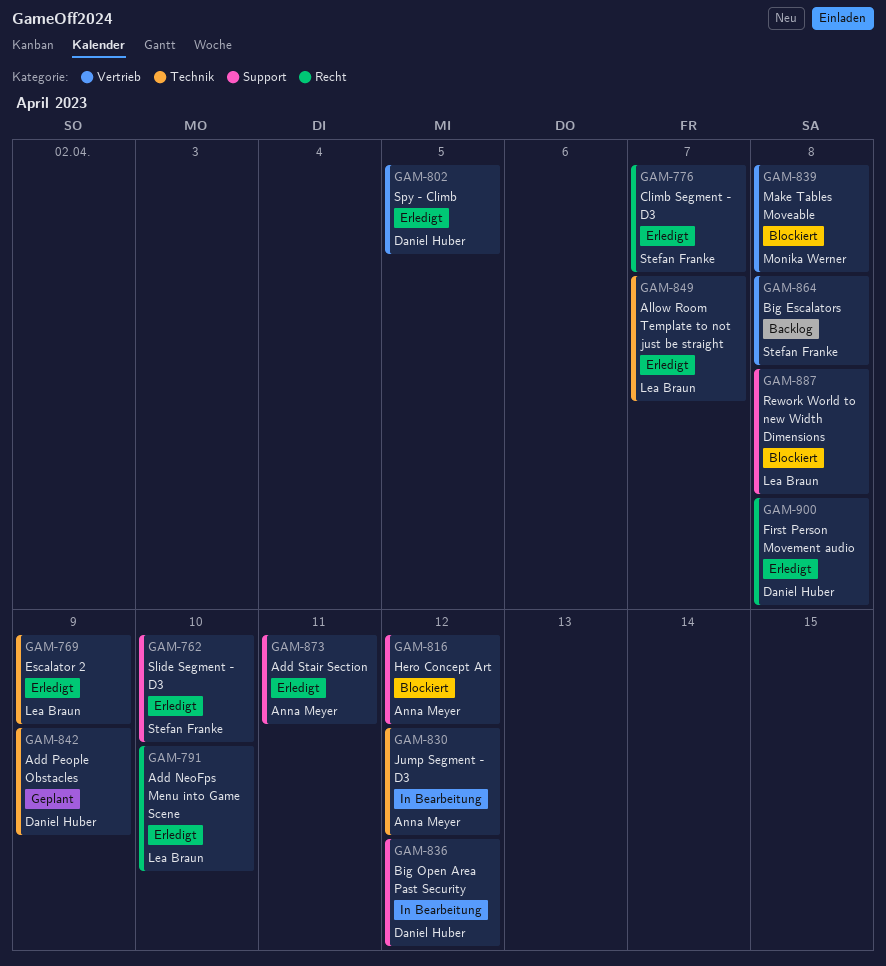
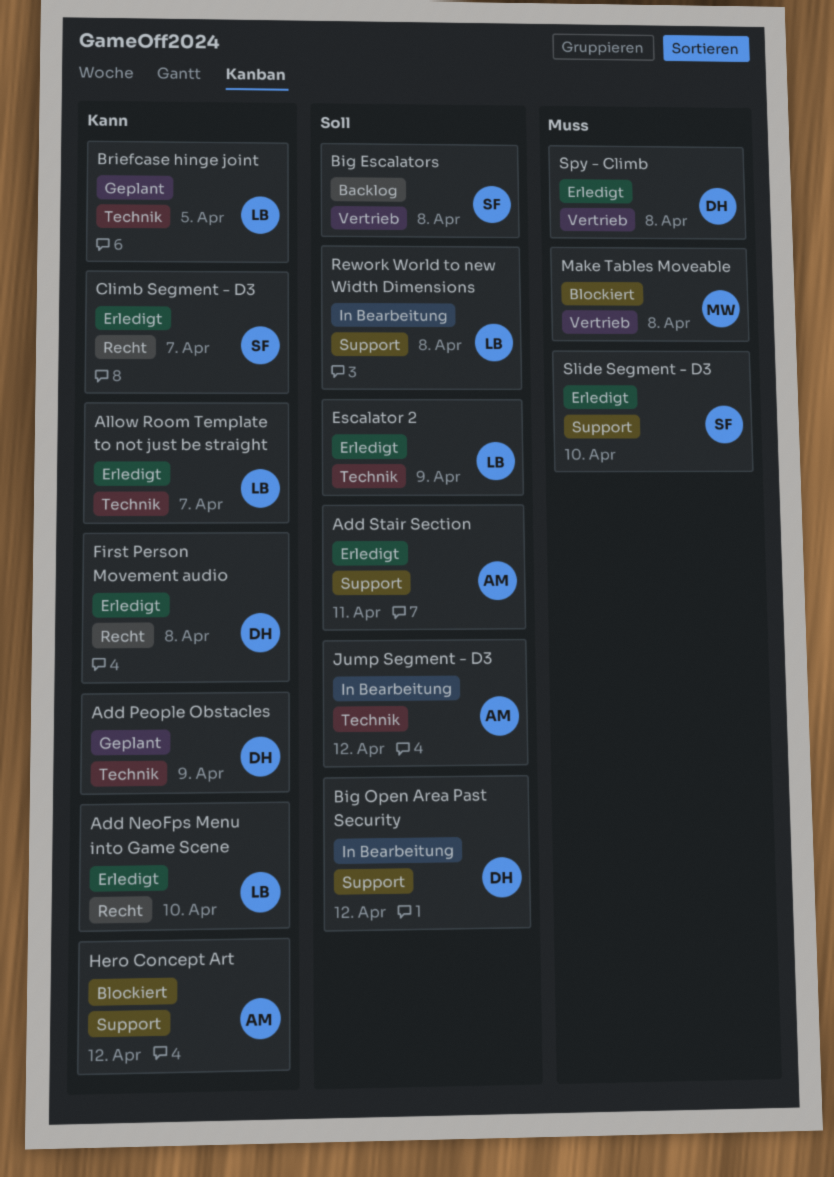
Briefcase hinge joint: none -> present
Rework World to new Width Dimensions, status: Blockiert -> In Bearbeitung
Spy - Climb, due: Apr 5 -> Apr 8

